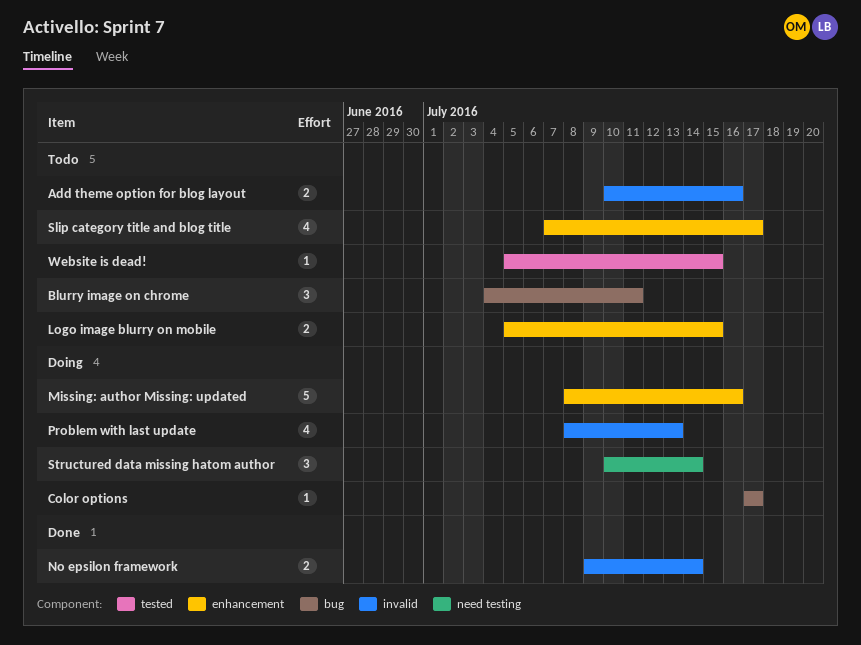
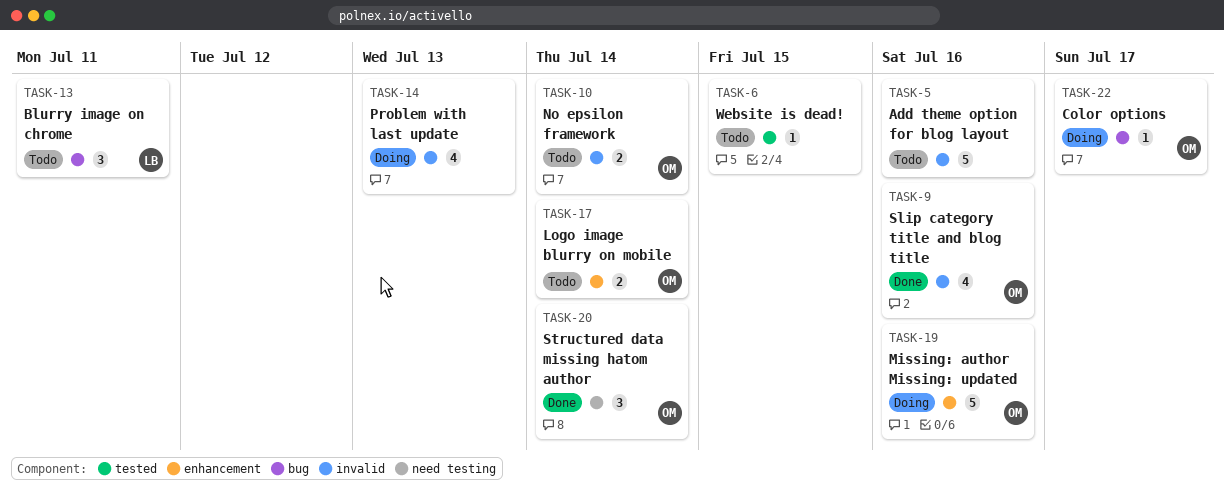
Add theme option for blog layout, estimate: 2 -> 5
Logo image blurry on mobile, due: Jul 15 -> Jul 14
No epsilon framework, status: Done -> Todo
Slip category title and blog title, status: Todo -> Done
Slip category title and blog title, label: enhancement -> invalid
Slip category title and blog title, due: Jul 17 -> Jul 16
Structured data missing hatom author, status: Doing -> Done

